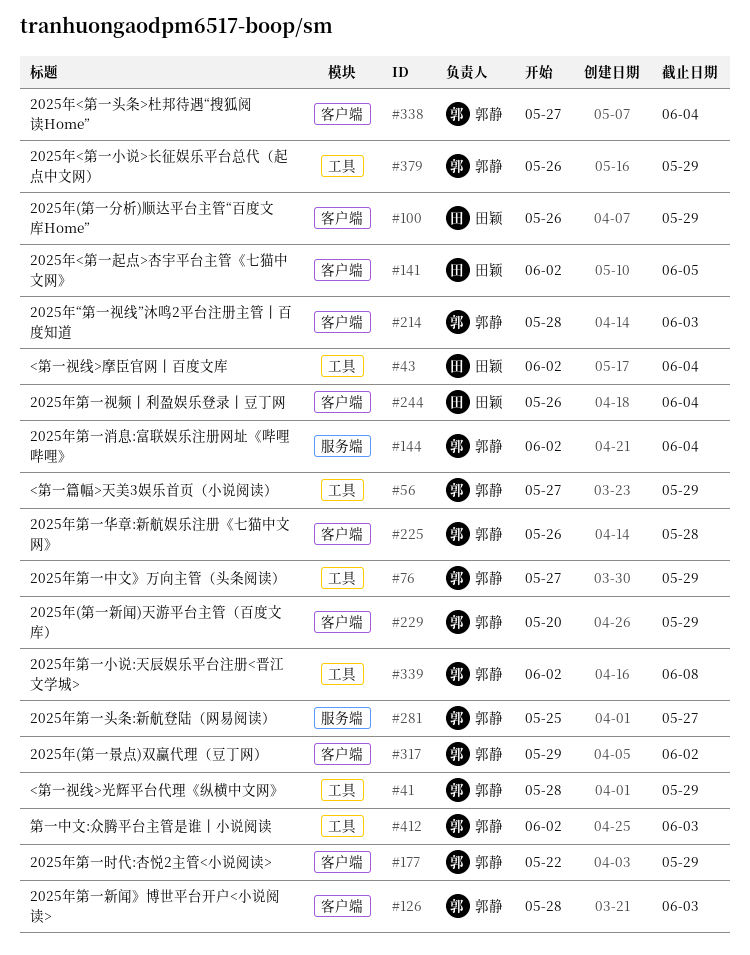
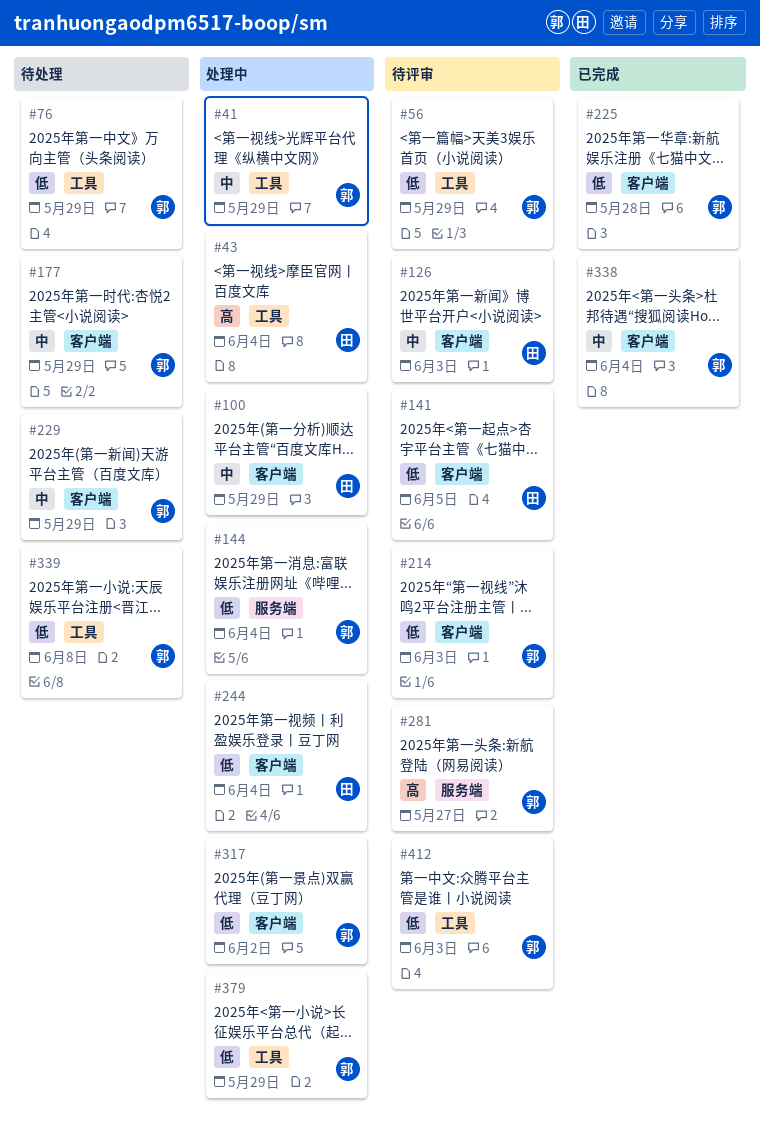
#126, owner: 郭静 -> 田颖

